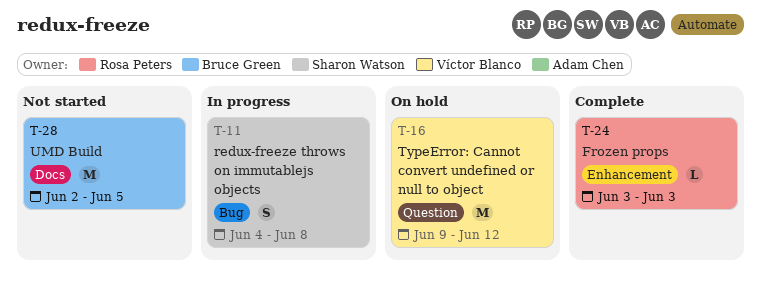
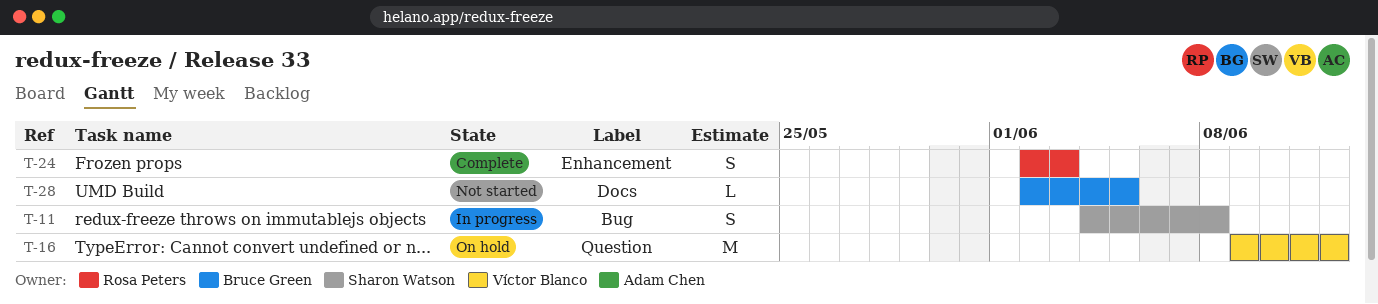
T-24, estimate: L -> S
T-24, start: Jun 3 -> Jun 2
T-28, estimate: M -> L

